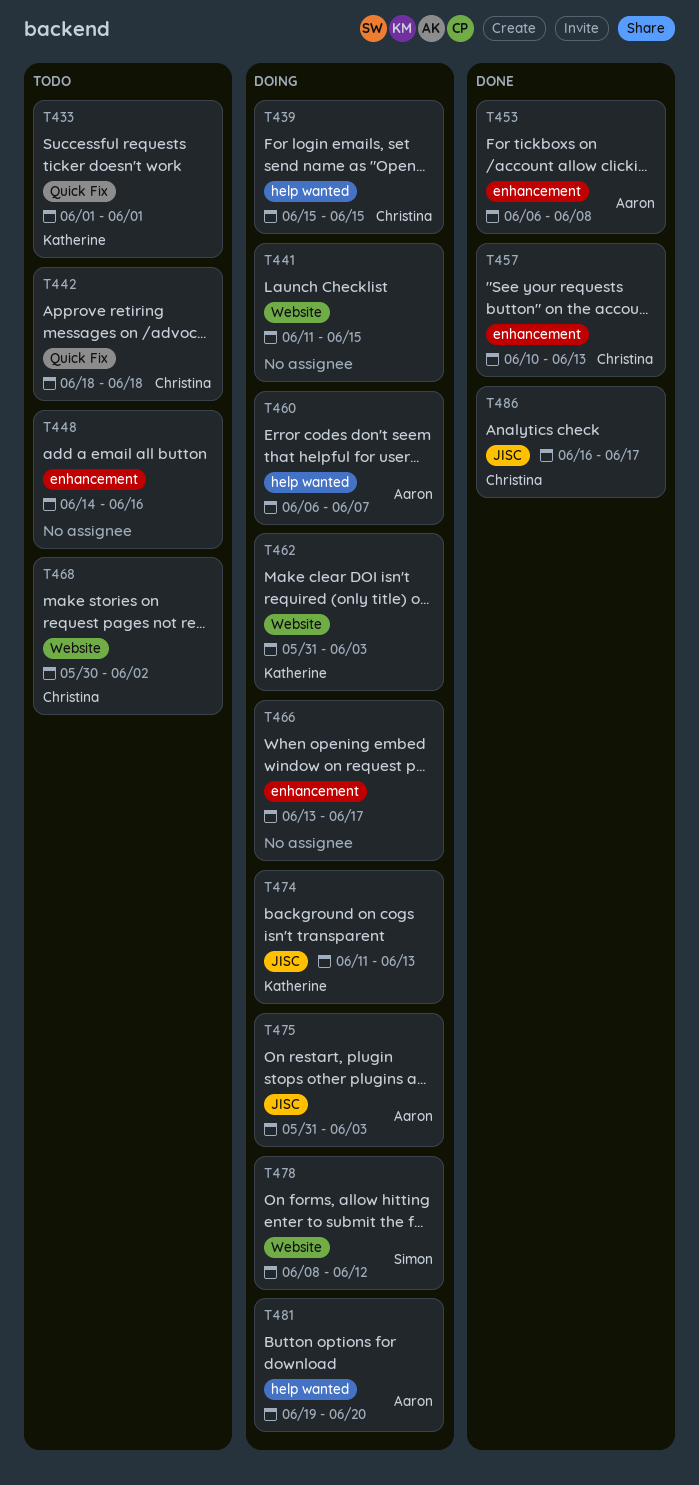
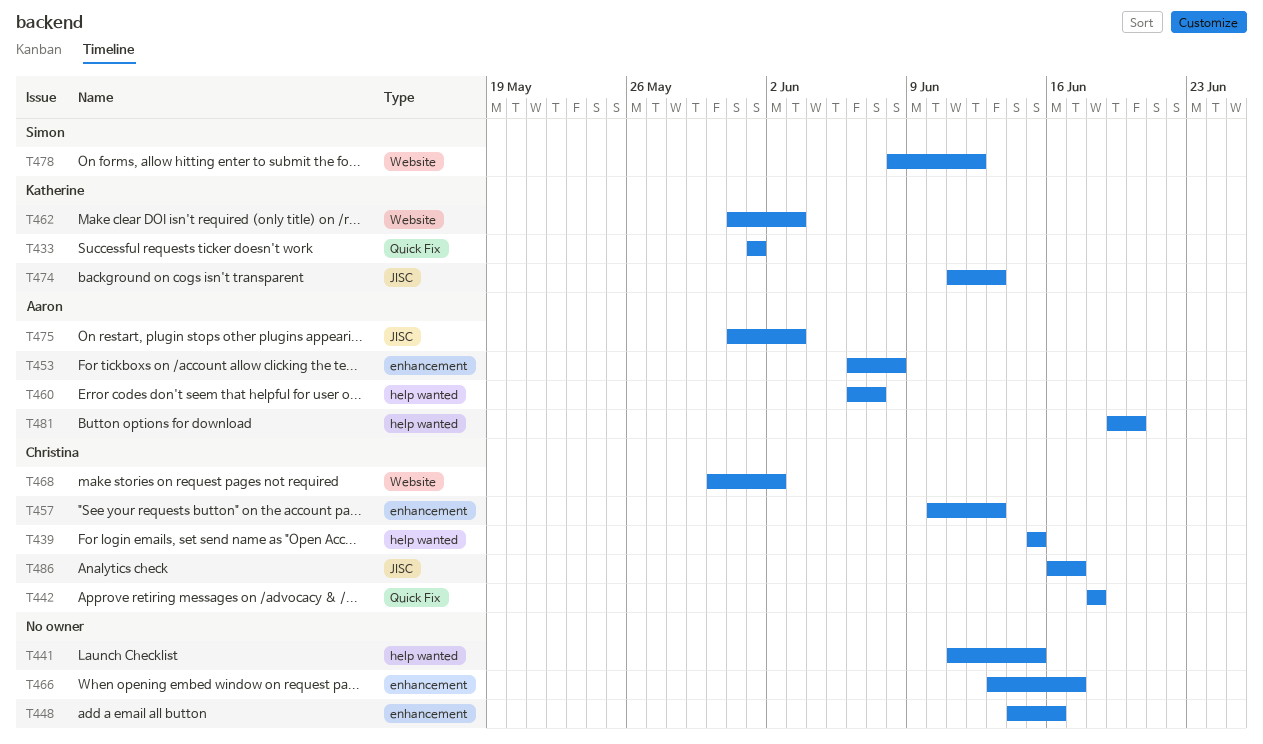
T441, label: Website -> help wanted

